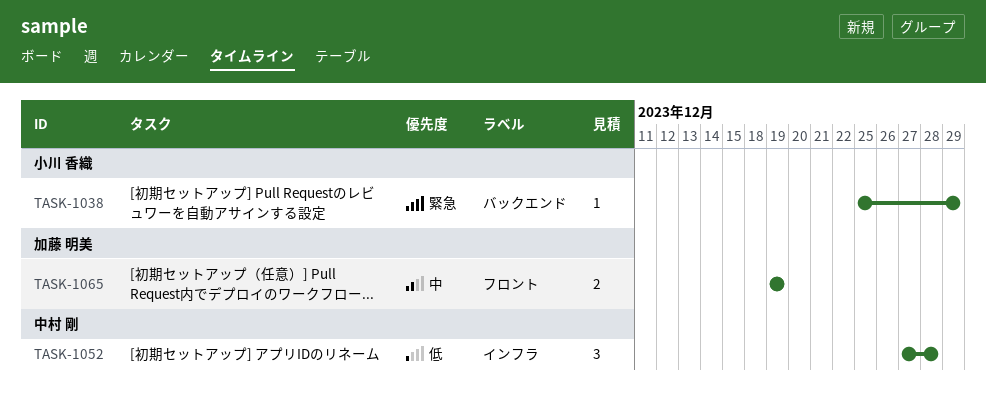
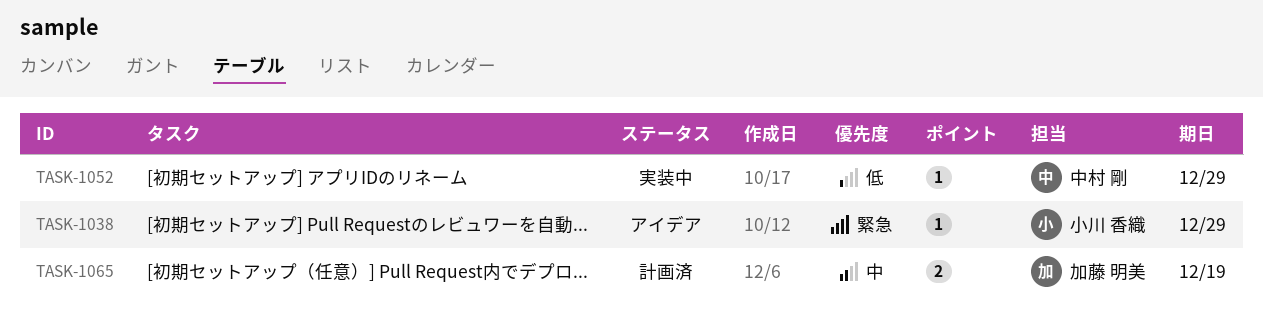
TASK-1052, estimate: 3 -> 1
TASK-1052, due: Dec 28 -> Dec 29

